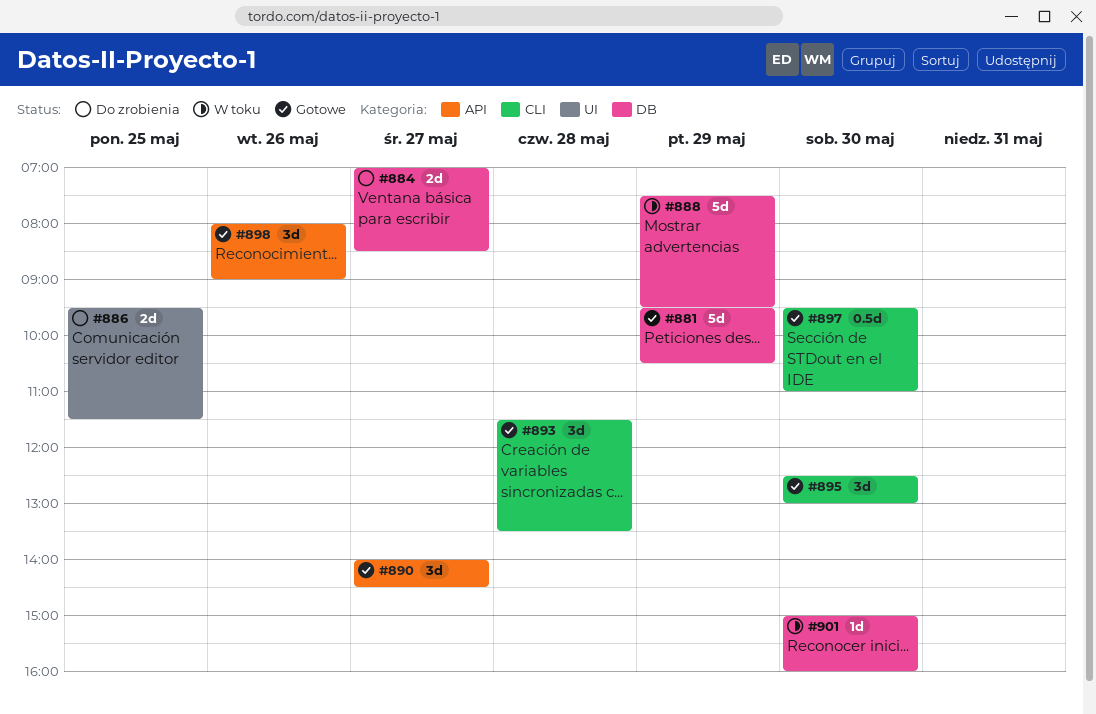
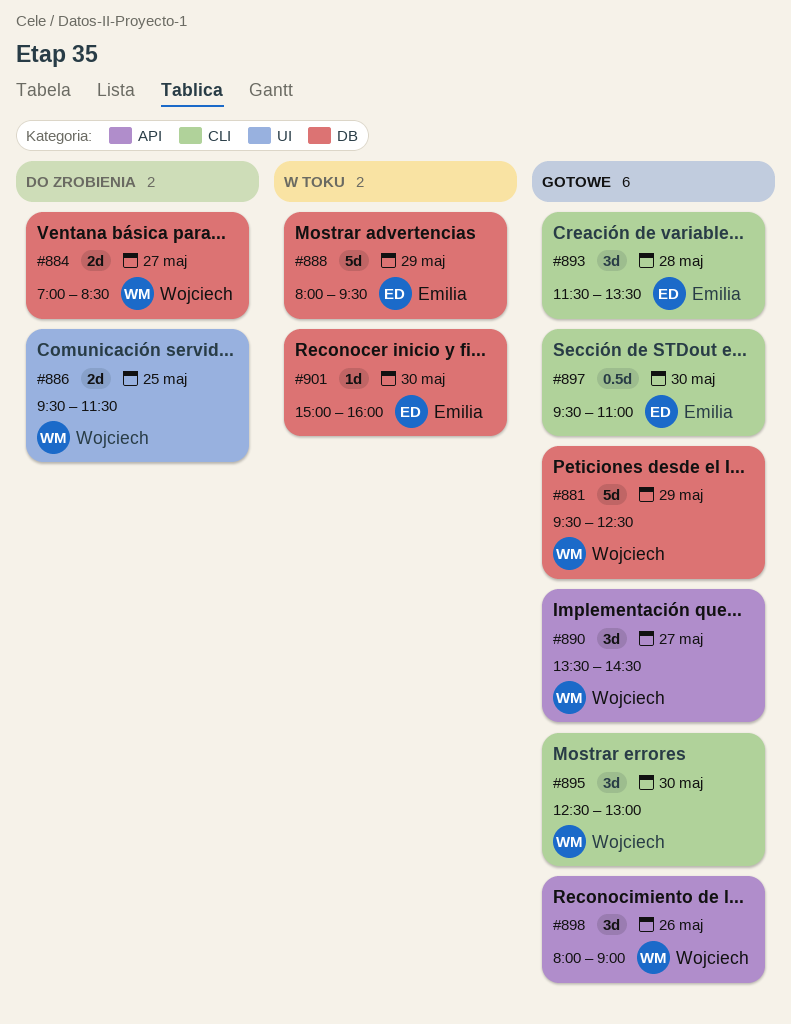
#881, ends: 10:30 -> 12:30
#888, begins: 07:30 -> 08:00
#890, begins: 14:00 -> 13:30

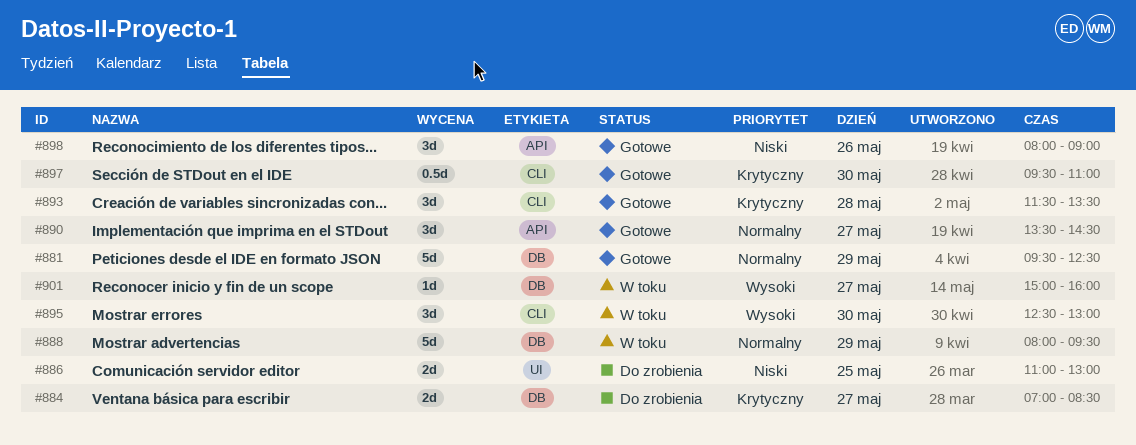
#886, begins: 09:30 -> 11:00
#886, ends: 11:30 -> 13:00
#895, status: Gotowe -> W toku
#901, day: May 30 -> May 27

